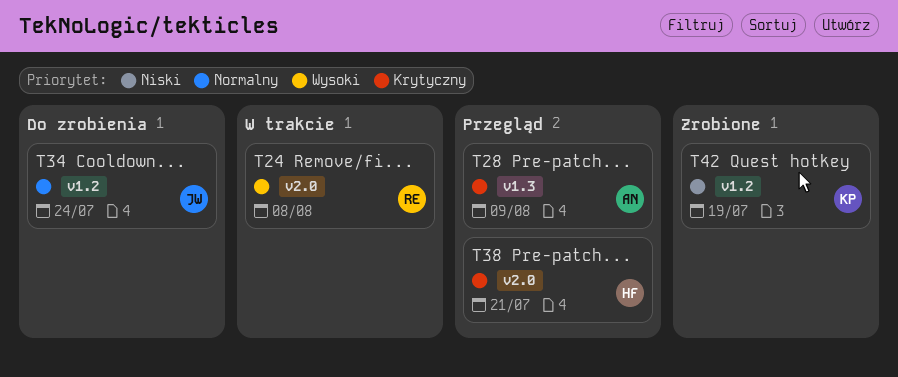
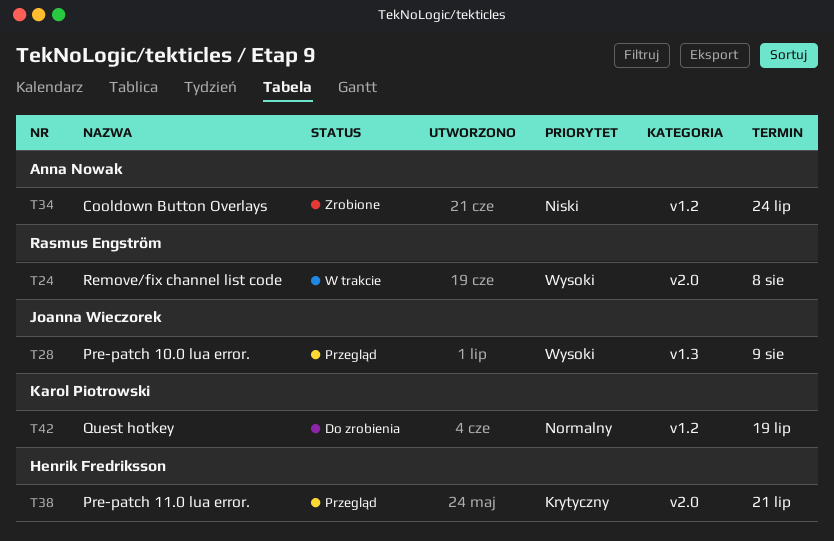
T28, owner: Anna Nowak -> Joanna Wieczorek
T28, priority: Krytyczny -> Wysoki
T34, status: Do zrobienia -> Zrobione
T34, owner: Joanna Wieczorek -> Anna Nowak
T34, priority: Normalny -> Niski
T42, status: Zrobione -> Do zrobienia
T42, priority: Niski -> Normalny

